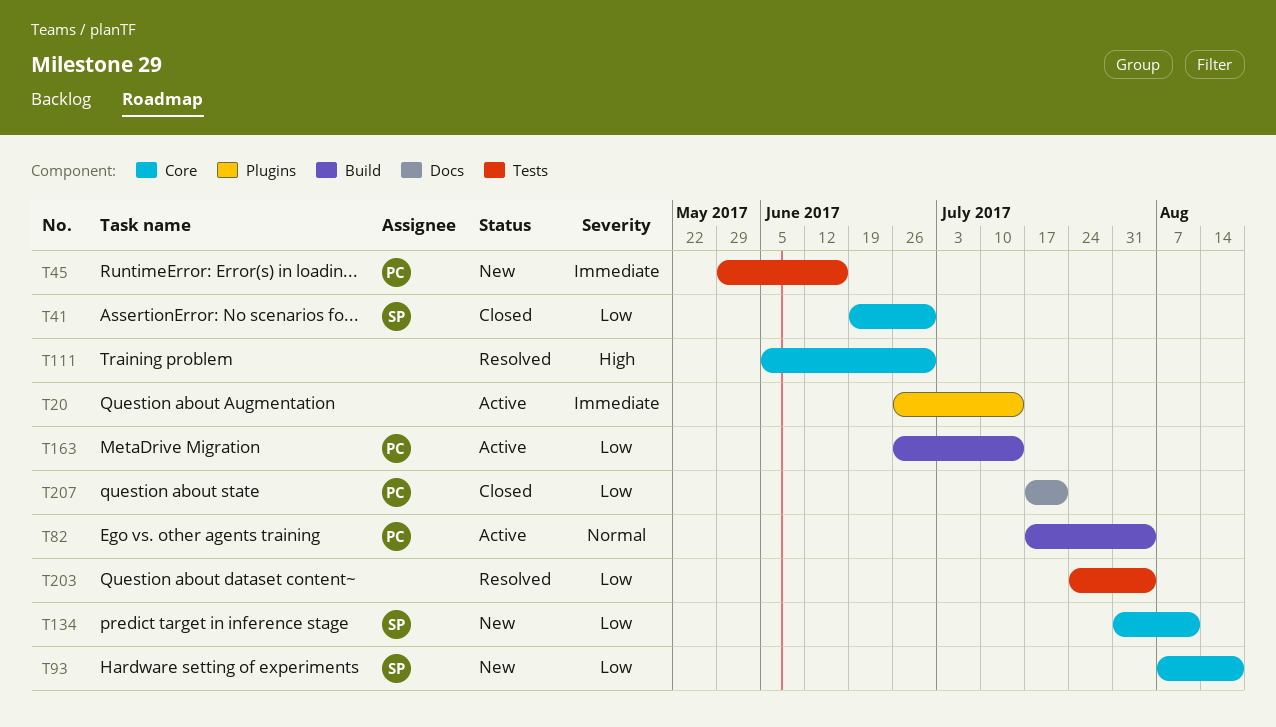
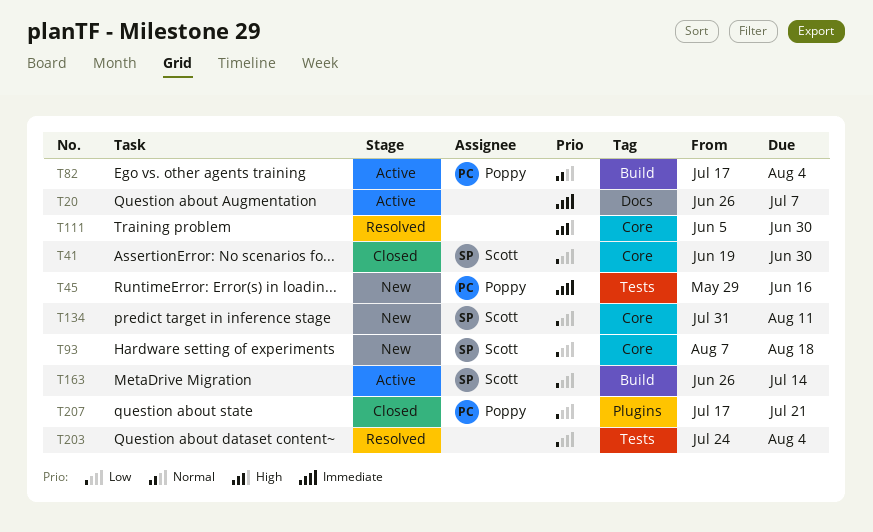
T20, label: Plugins -> Docs
T20, due: Jul 14 -> Jul 7
T163, owner: Poppy -> Scott
T207, label: Docs -> Plugins

